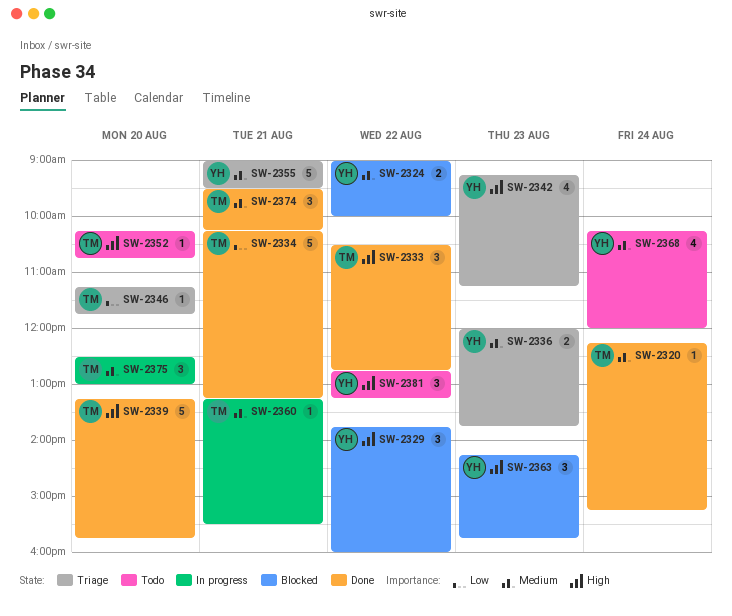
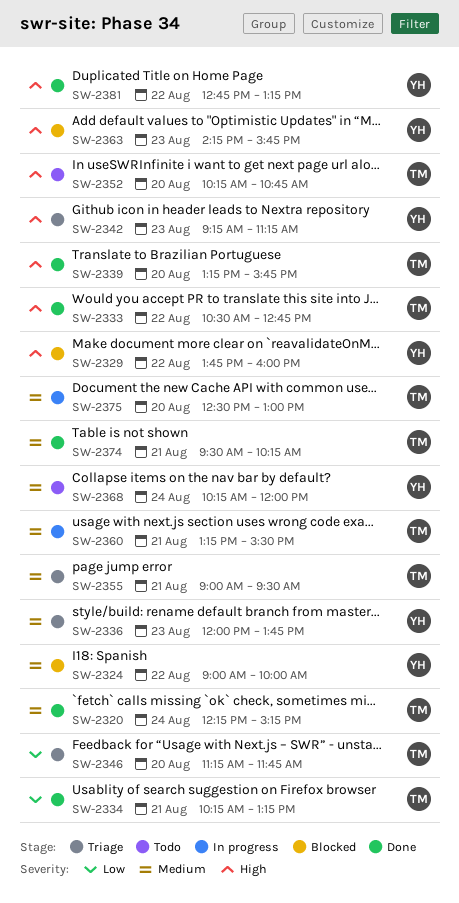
SW-2355, owner: YH -> TM
SW-2381, status: Todo -> Done

